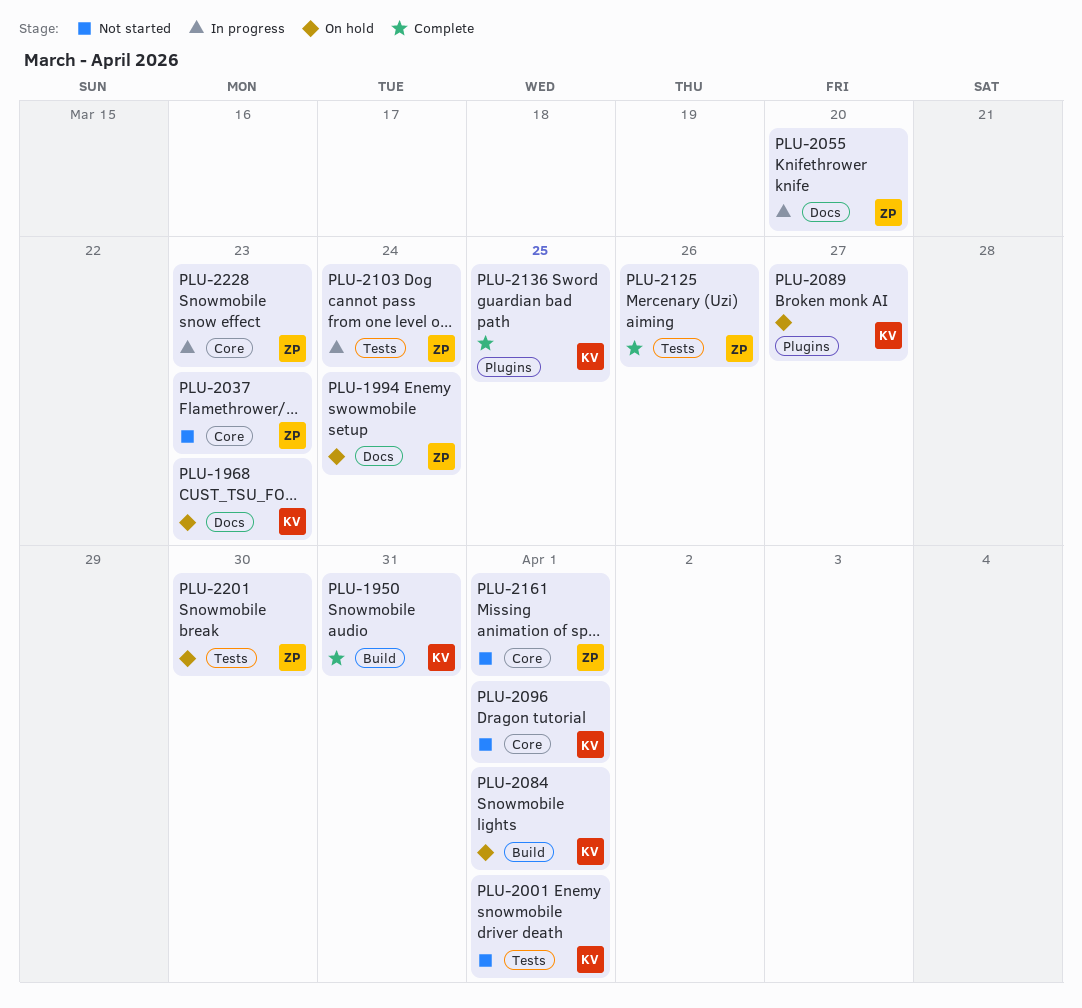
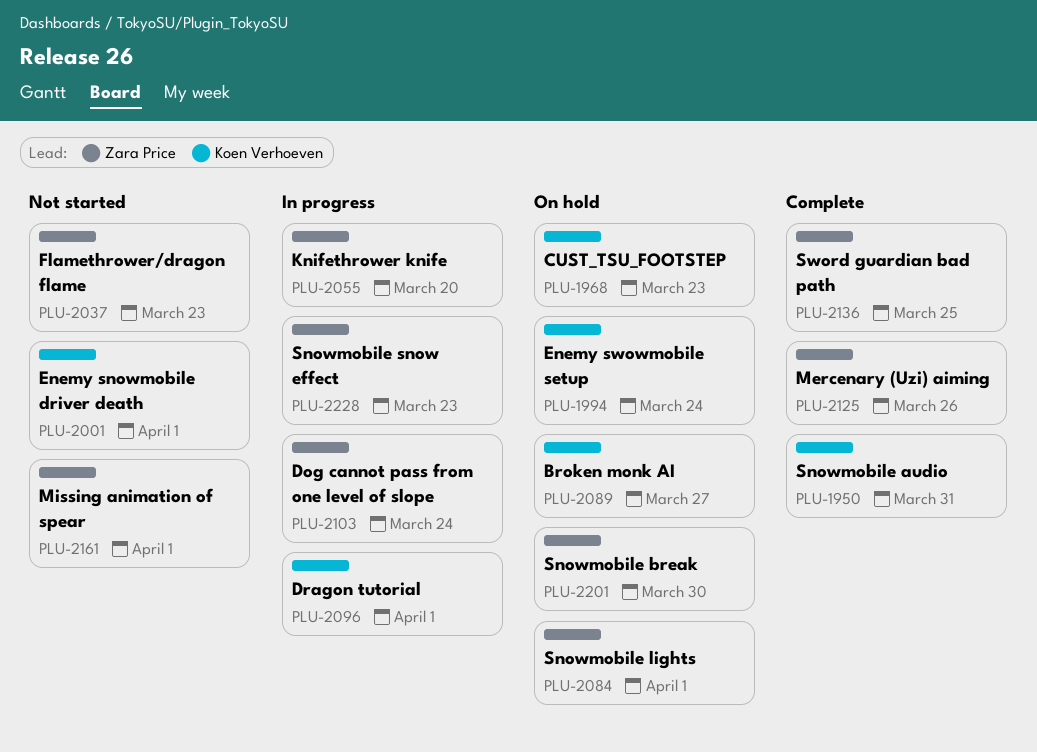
PLU-1994, owner: Zara Price -> Koen Verhoeven
PLU-2084, owner: Koen Verhoeven -> Zara Price
PLU-2096, status: Not started -> In progress
PLU-2136, owner: Koen Verhoeven -> Zara Price

